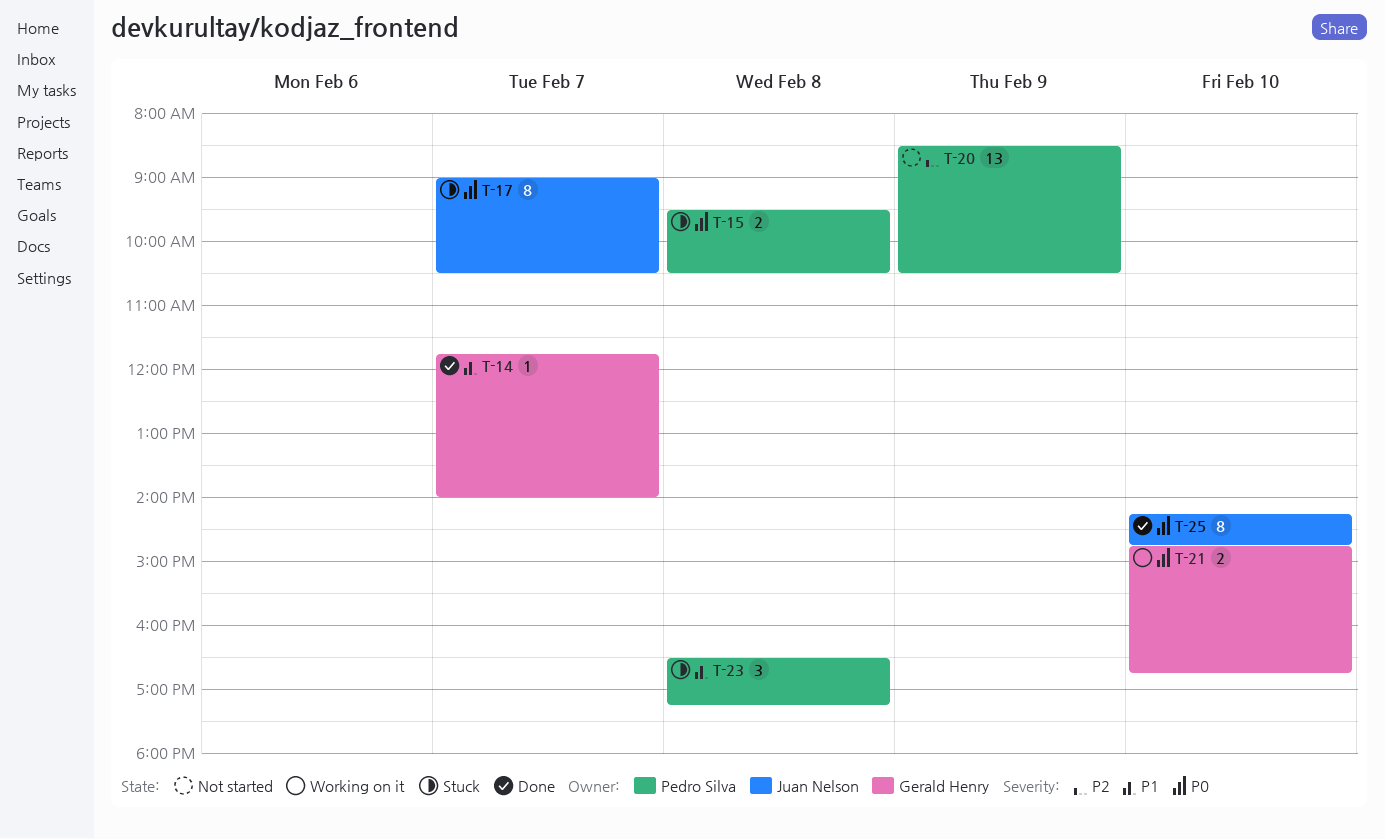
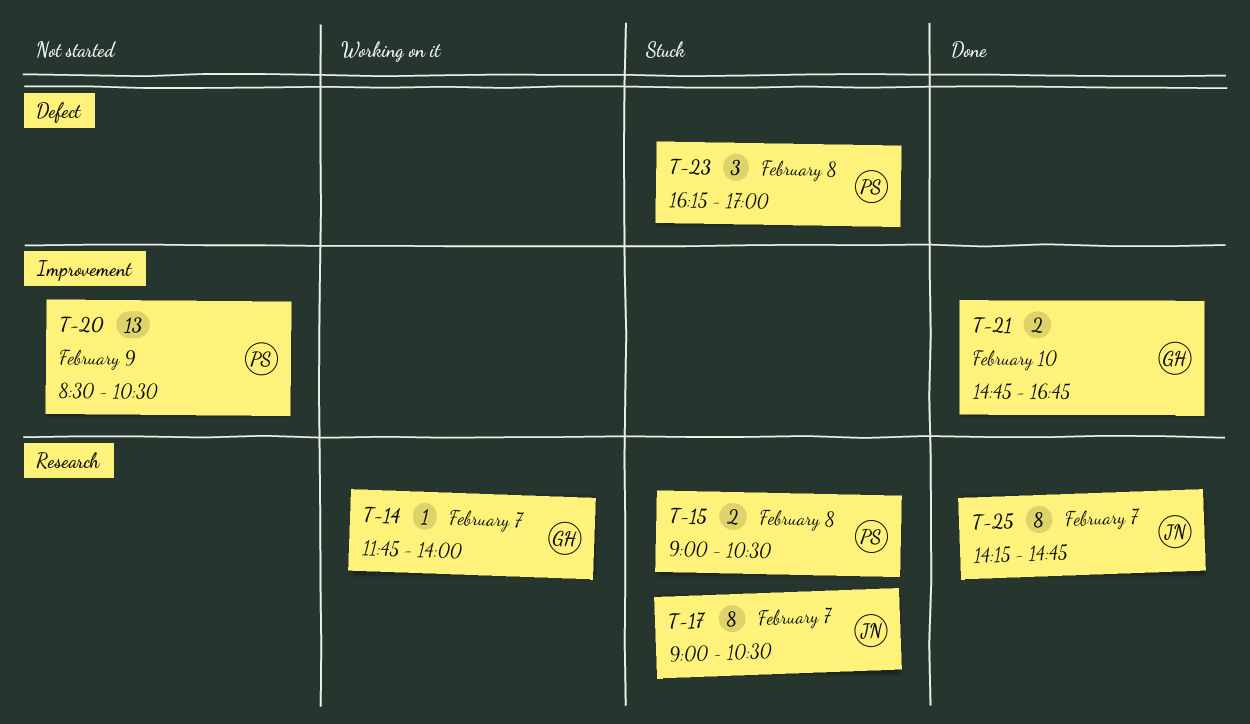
T-14, status: Done -> Working on it
T-15, begins: 09:30 -> 09:00
T-21, status: Working on it -> Done
T-23, begins: 16:30 -> 16:15
T-23, ends: 17:15 -> 17:00
T-25, day: Feb 10 -> Feb 7

